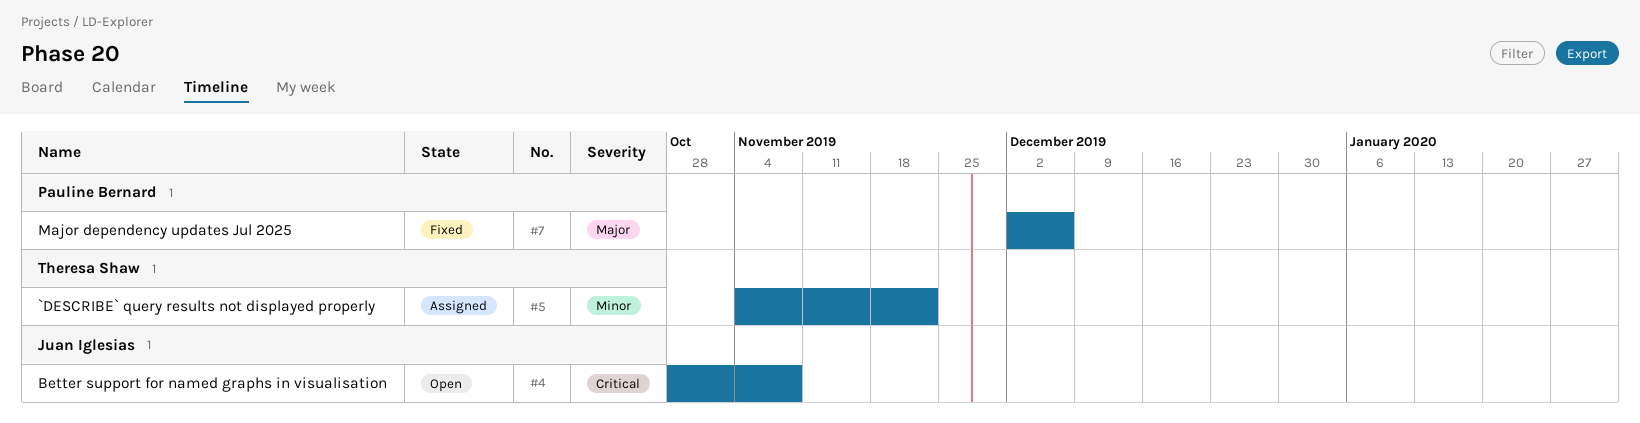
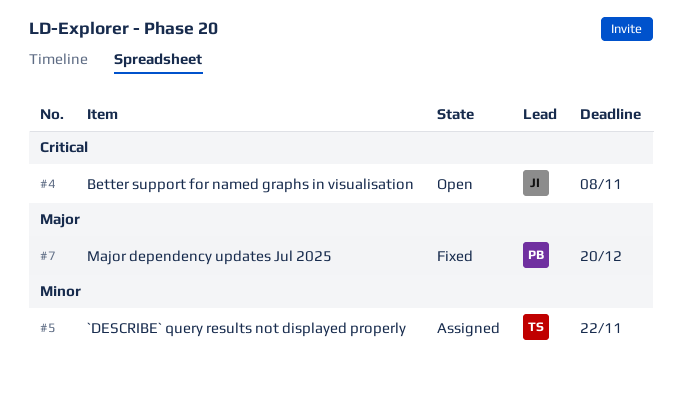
#7, due: Dec 6 -> Dec 20

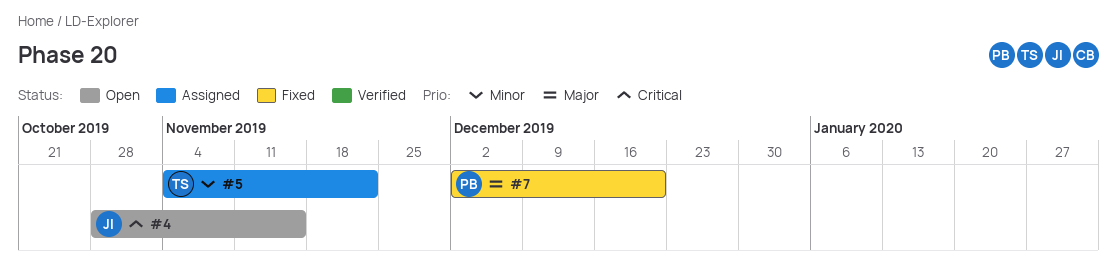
#4, due: Nov 8 -> Nov 15

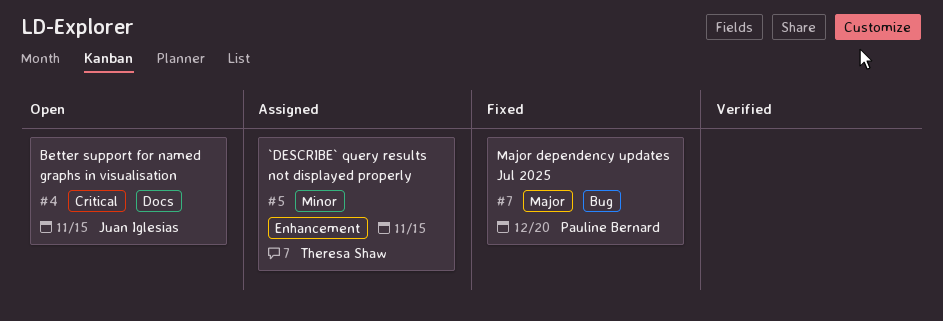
#5, due: Nov 22 -> Nov 15

